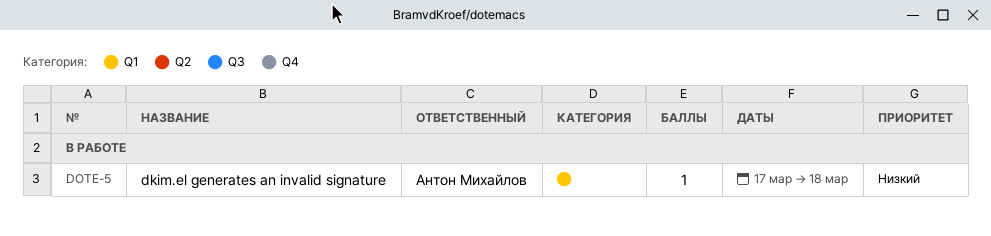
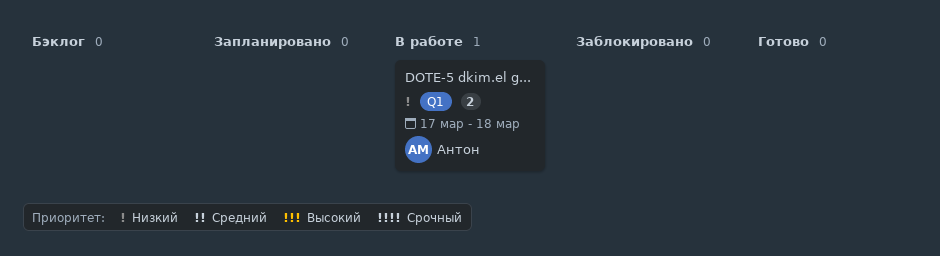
DOTE-5, estimate: 1 -> 2

